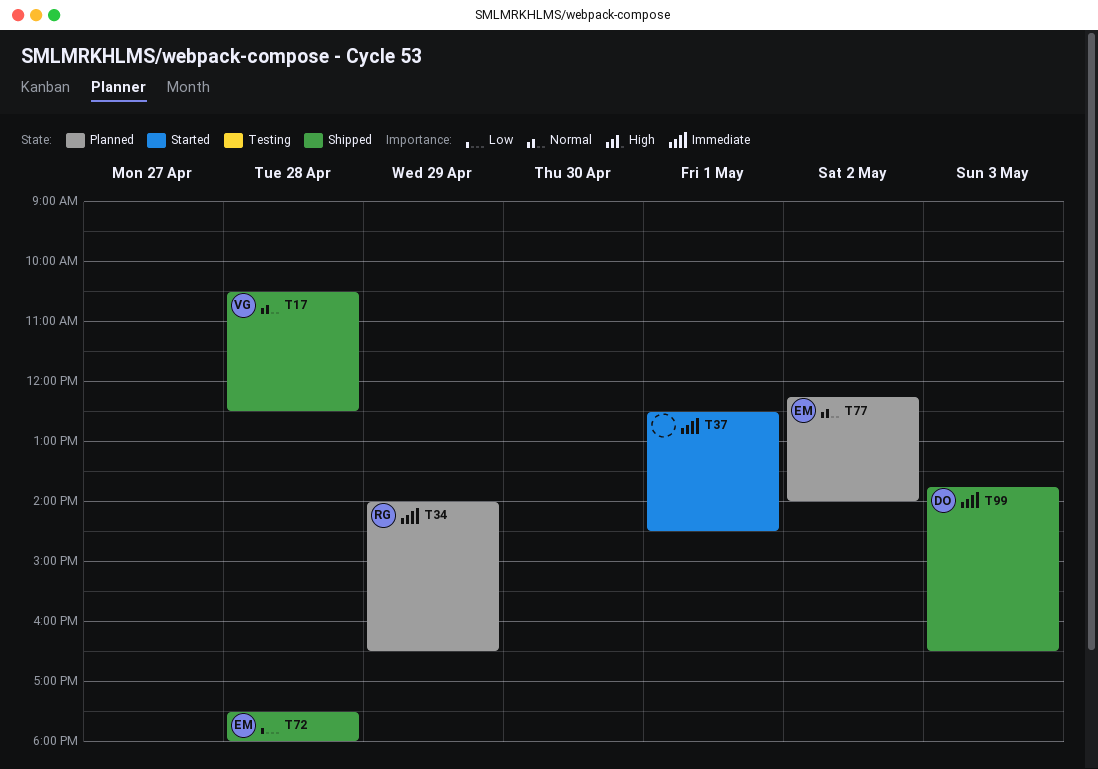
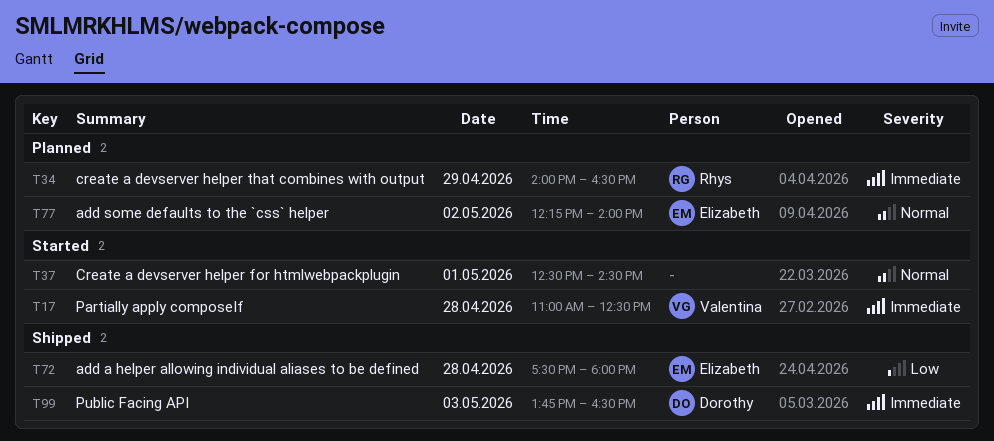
T17, status: Shipped -> Started
T17, priority: Normal -> Immediate
T17, begins: 10:30 -> 11:00
T37, priority: Immediate -> Normal

